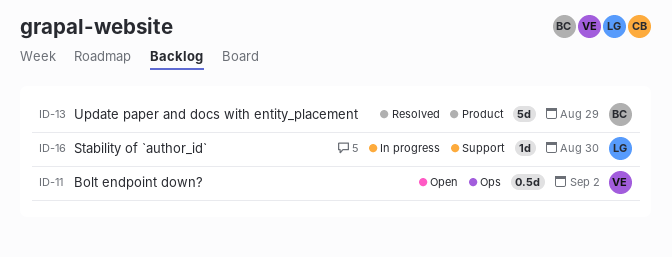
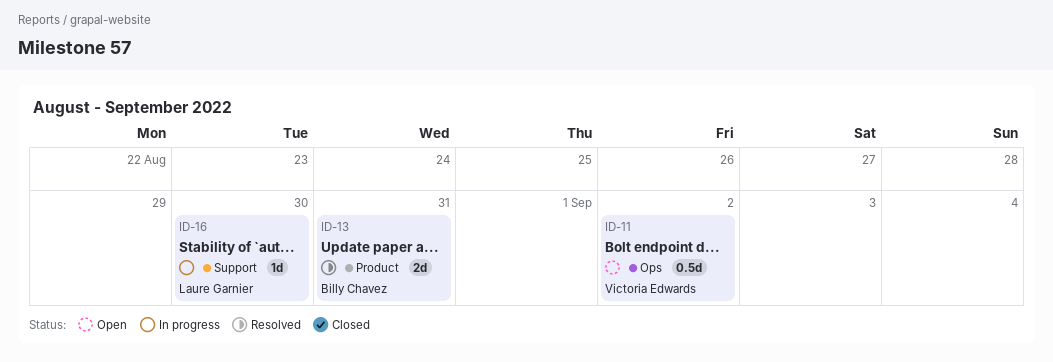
ID-13, estimate: 5d -> 2d
ID-13, due: Aug 29 -> Aug 31

